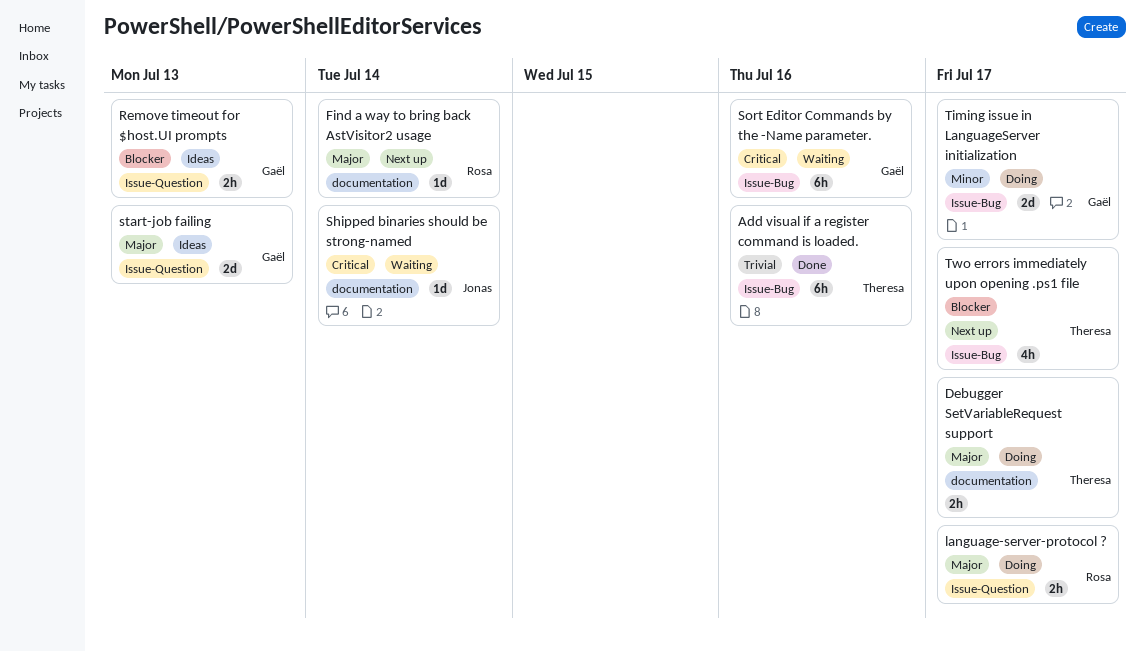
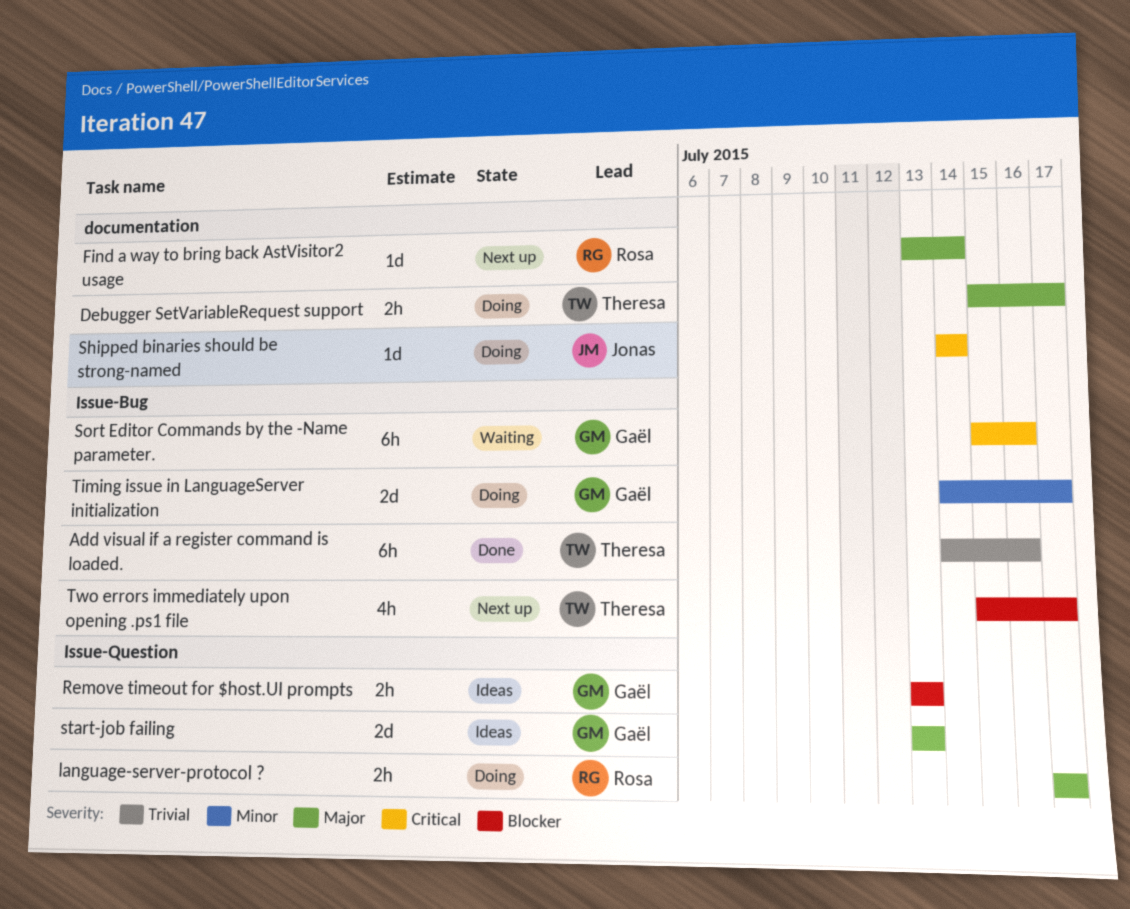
Shipped binaries should be strong-named, status: Waiting -> Doing

